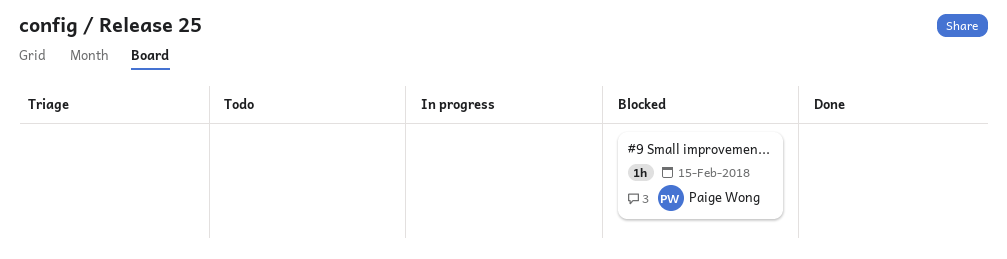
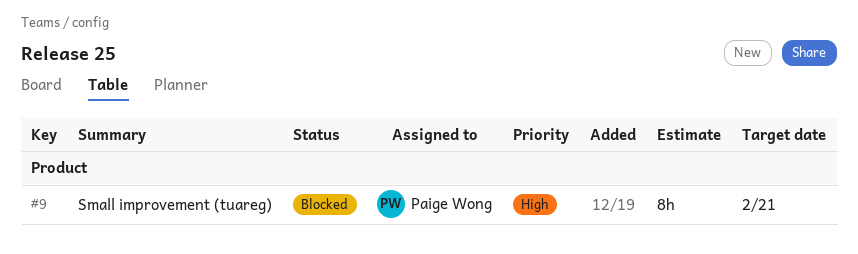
#9, estimate: 1h -> 8h
#9, due: Feb 15 -> Feb 21

